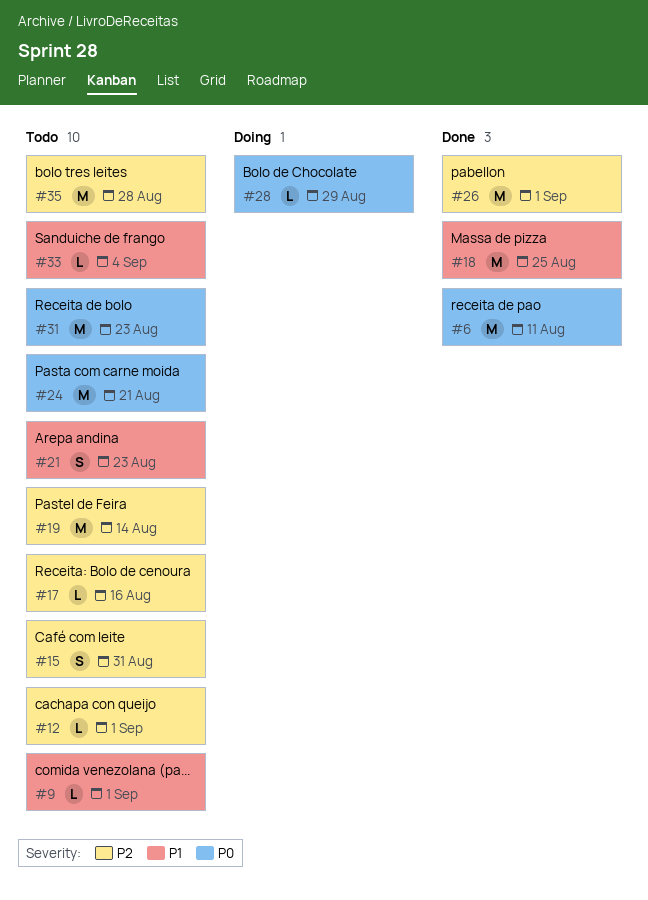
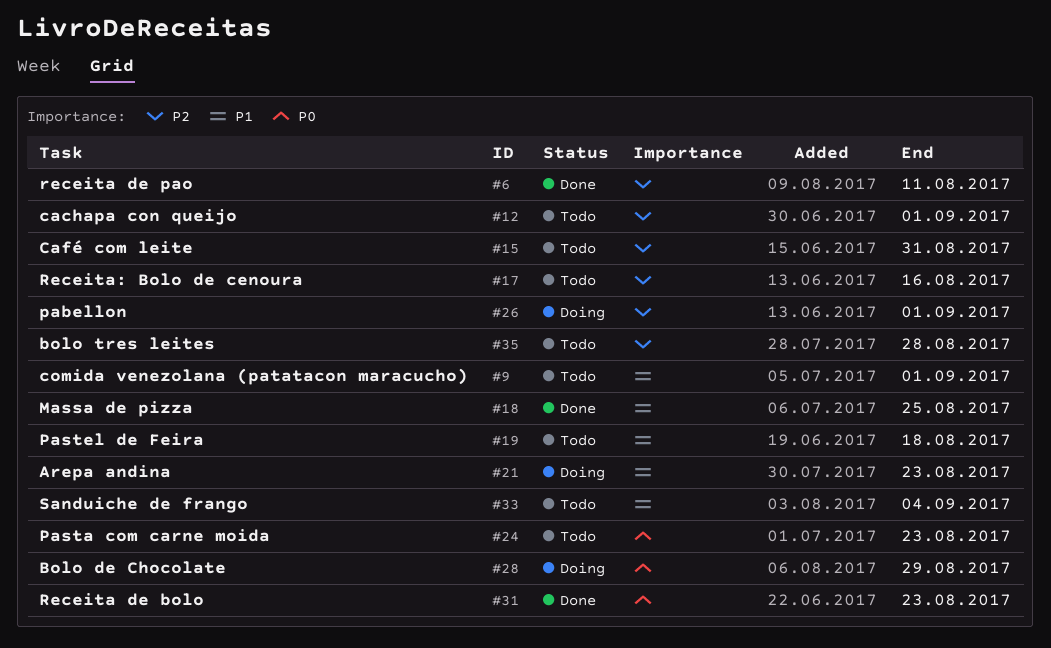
#6, priority: P0 -> P2
#19, priority: P2 -> P1
#19, due: Aug 14 -> Aug 18
#21, status: Todo -> Doing
#24, due: Aug 21 -> Aug 23
#26, status: Done -> Doing
#31, status: Todo -> Done

